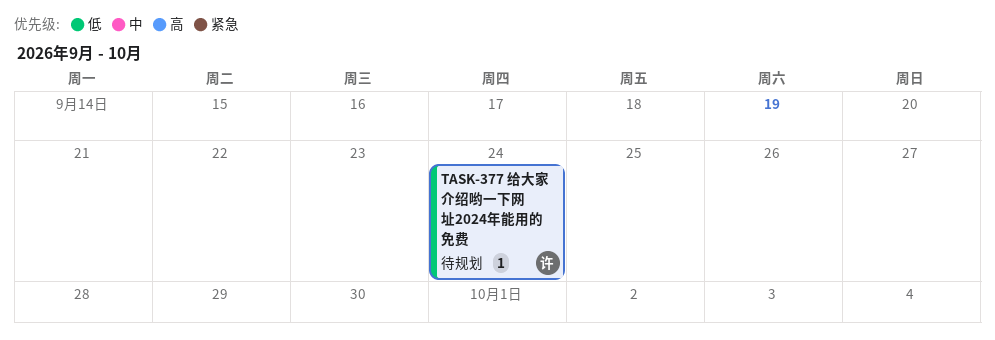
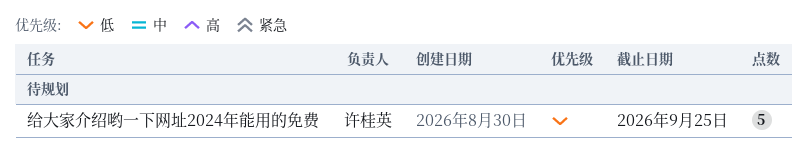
给大家介绍哟一下网址2024年能用的免费, estimate: 1 -> 5
给大家介绍哟一下网址2024年能用的免费, due: Sep 24 -> Sep 25

